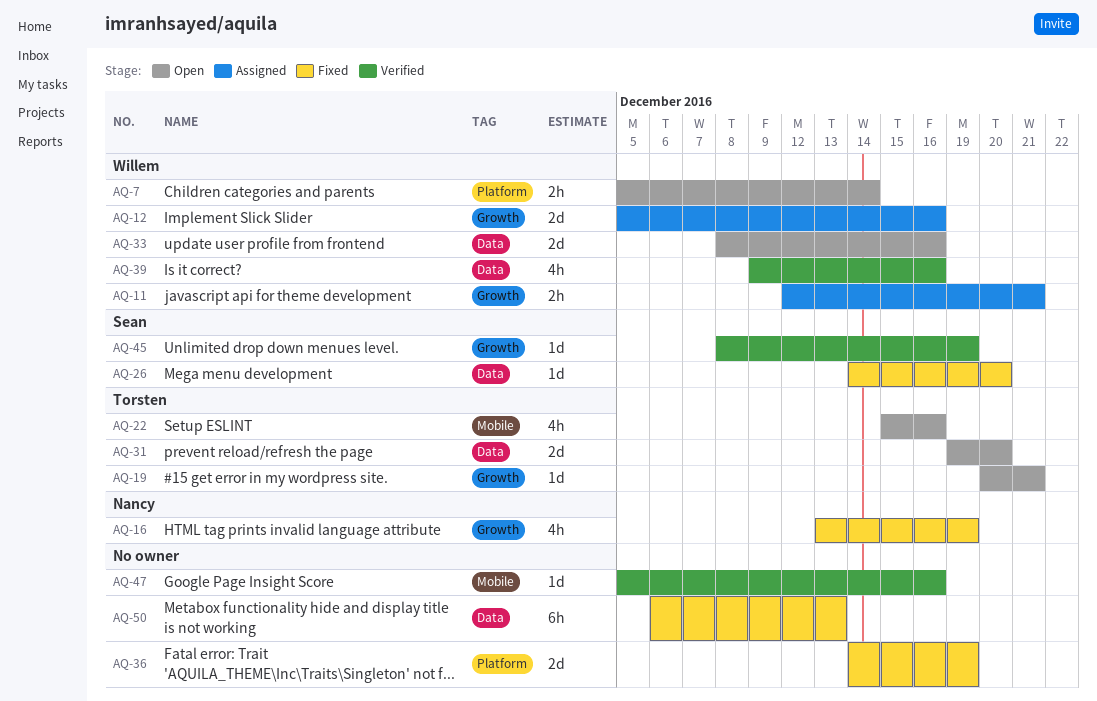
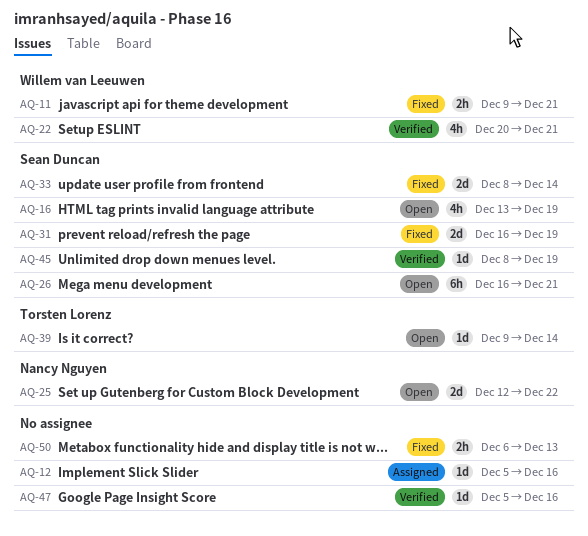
AQ-7: present -> none
AQ-11, status: Assigned -> Fixed
AQ-11, start: Dec 12 -> Dec 9
AQ-12, owner: Willem van Leeuwen -> none
AQ-12, estimate: 2d -> 1d
AQ-16, status: Fixed -> Open
AQ-16, owner: Nancy Nguyen -> Sean Duncan
AQ-19: present -> none
AQ-22, status: Open -> Verified
AQ-22, owner: Torsten Lorenz -> Willem van Leeuwen
AQ-22, start: Dec 15 -> Dec 20
AQ-22, due: Dec 16 -> Dec 21
AQ-25: none -> present
AQ-26, status: Fixed -> Open
AQ-26, estimate: 1d -> 6h
AQ-26, start: Dec 14 -> Dec 16
AQ-26, due: Dec 20 -> Dec 21
AQ-31, status: Open -> Fixed
AQ-31, owner: Torsten Lorenz -> Sean Duncan
AQ-31, start: Dec 19 -> Dec 16
AQ-31, due: Dec 20 -> Dec 19
AQ-33, status: Open -> Fixed
AQ-33, owner: Willem van Leeuwen -> Sean Duncan
AQ-33, due: Dec 16 -> Dec 14
AQ-36: present -> none
AQ-39, status: Verified -> Open
AQ-39, owner: Willem van Leeuwen -> Torsten Lorenz
AQ-39, estimate: 4h -> 1d
AQ-39, due: Dec 16 -> Dec 14
AQ-50, estimate: 6h -> 2h

